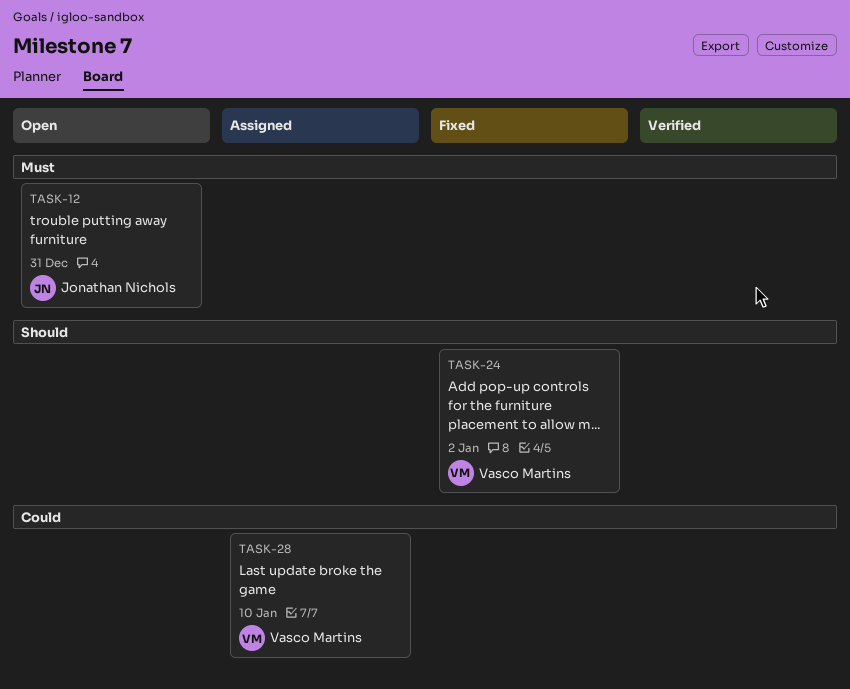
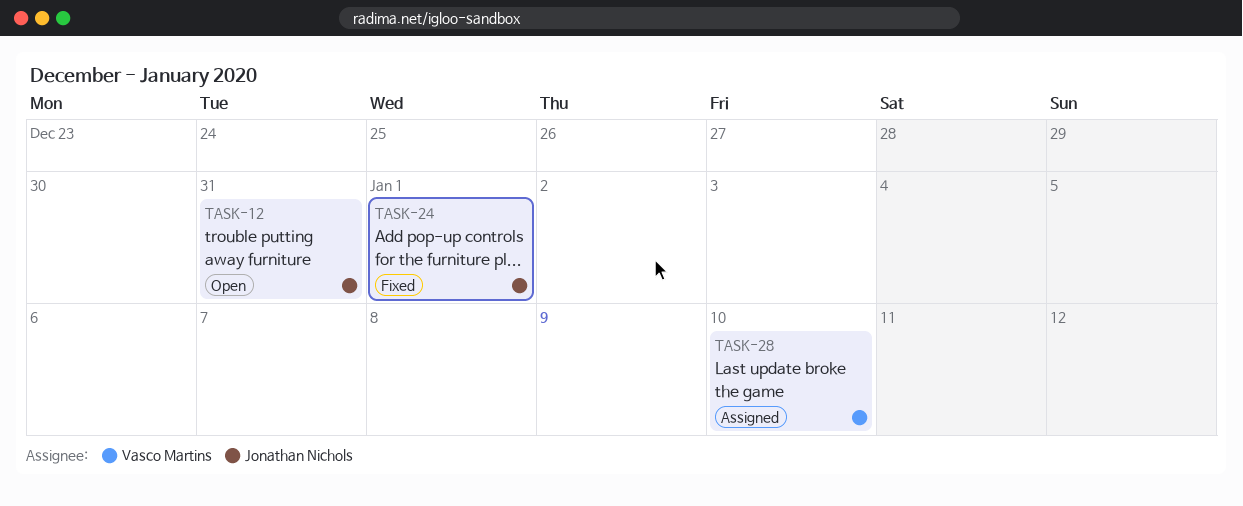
TASK-24, owner: Vasco Martins -> Jonathan Nichols
TASK-24, due: Jan 2 -> Jan 1

